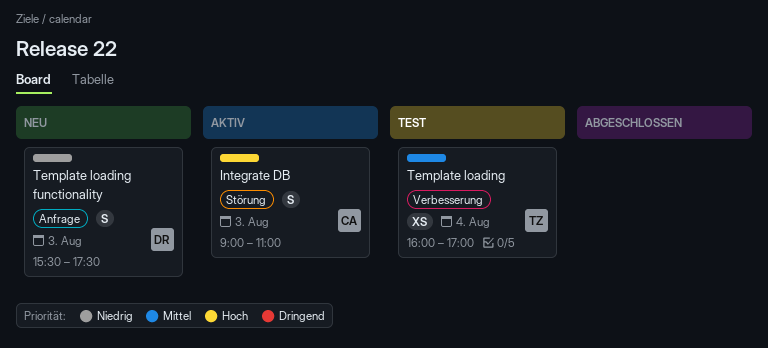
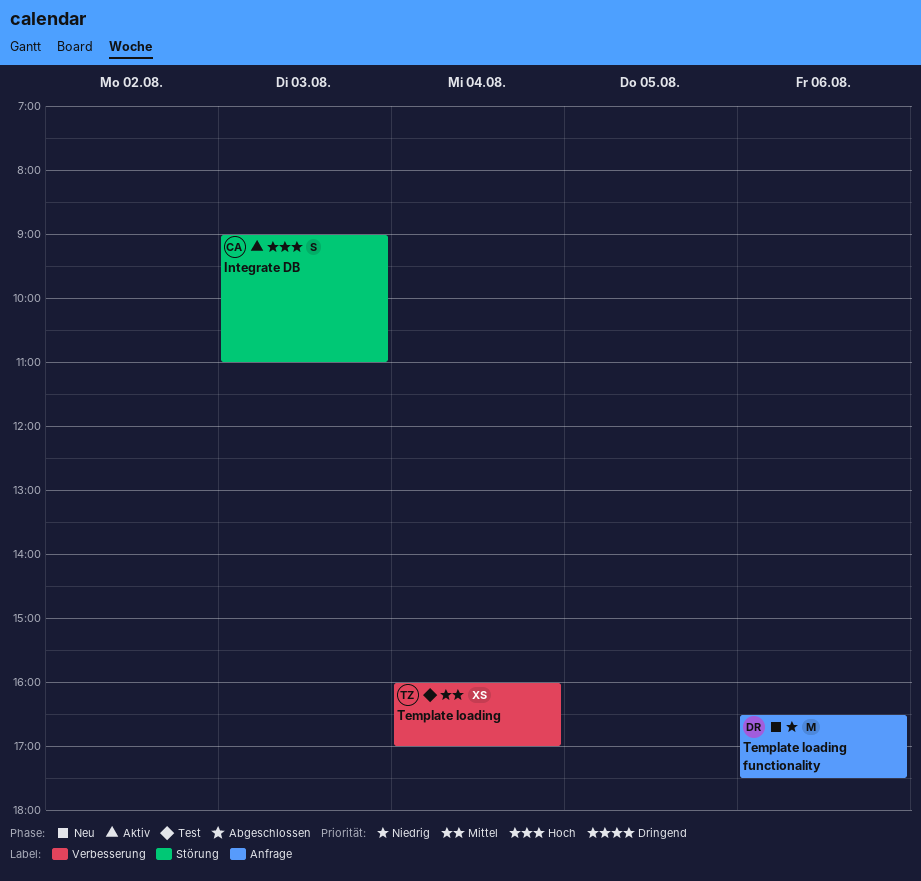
Template loading functionality, estimate: S -> M
Template loading functionality, day: Aug 3 -> Aug 6
Template loading functionality, begins: 15:30 -> 16:30

